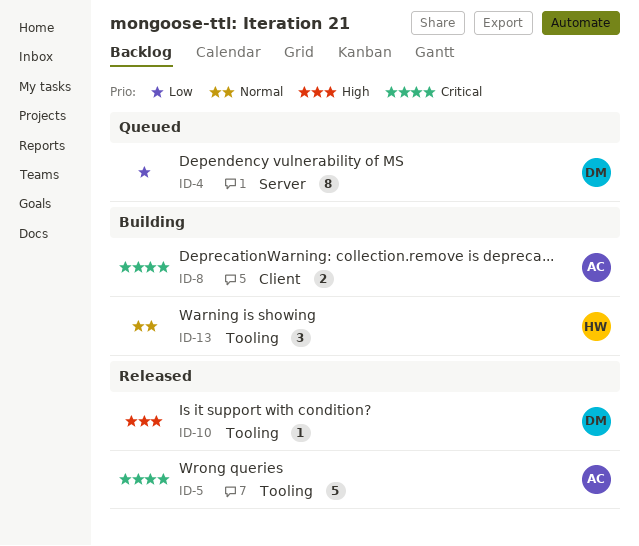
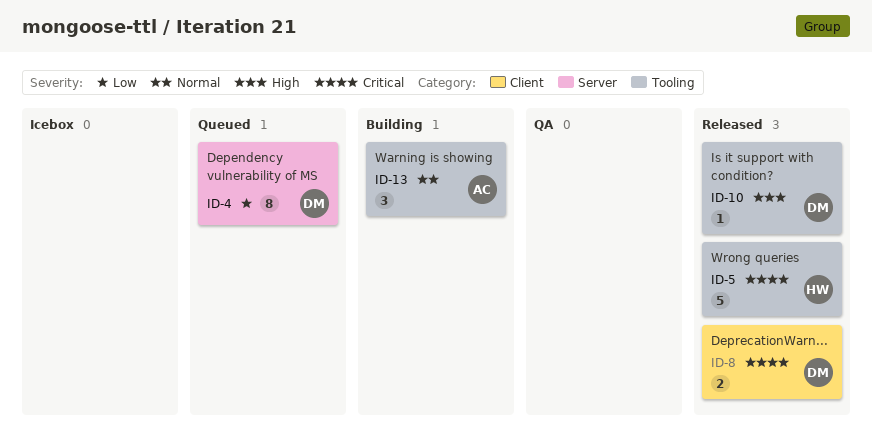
ID-5, owner: AC -> HW
ID-8, status: Building -> Released
ID-8, owner: AC -> DM
ID-13, owner: HW -> AC

